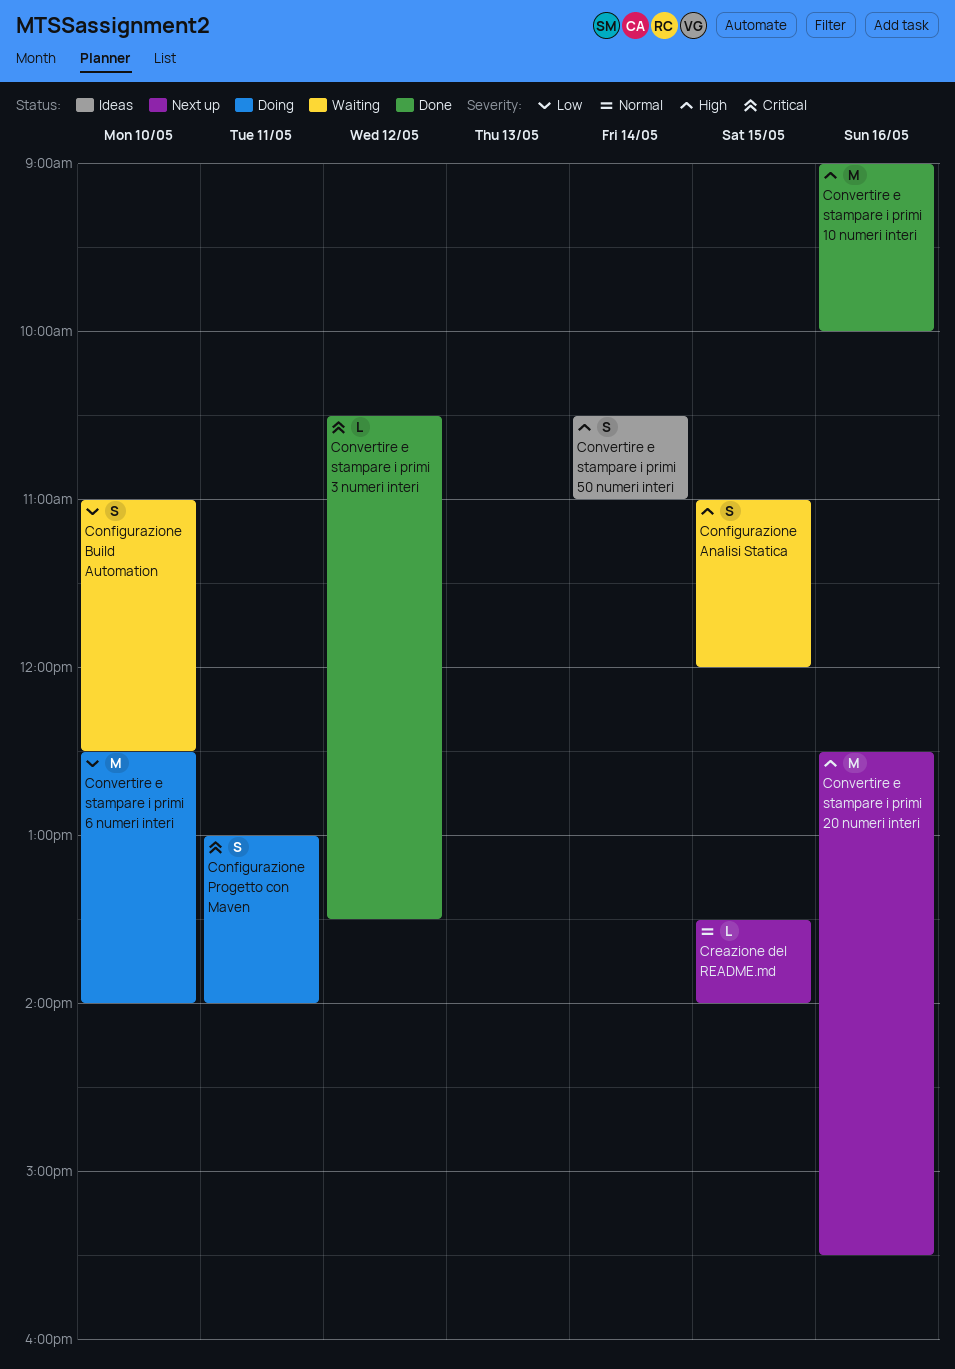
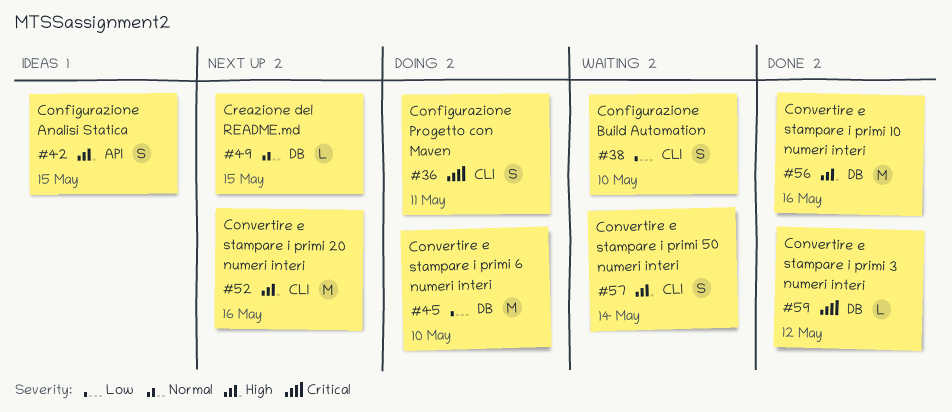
Configurazione Analisi Statica, status: Waiting -> Ideas
Convertire e stampare i primi 50 numeri interi, status: Ideas -> Waiting

